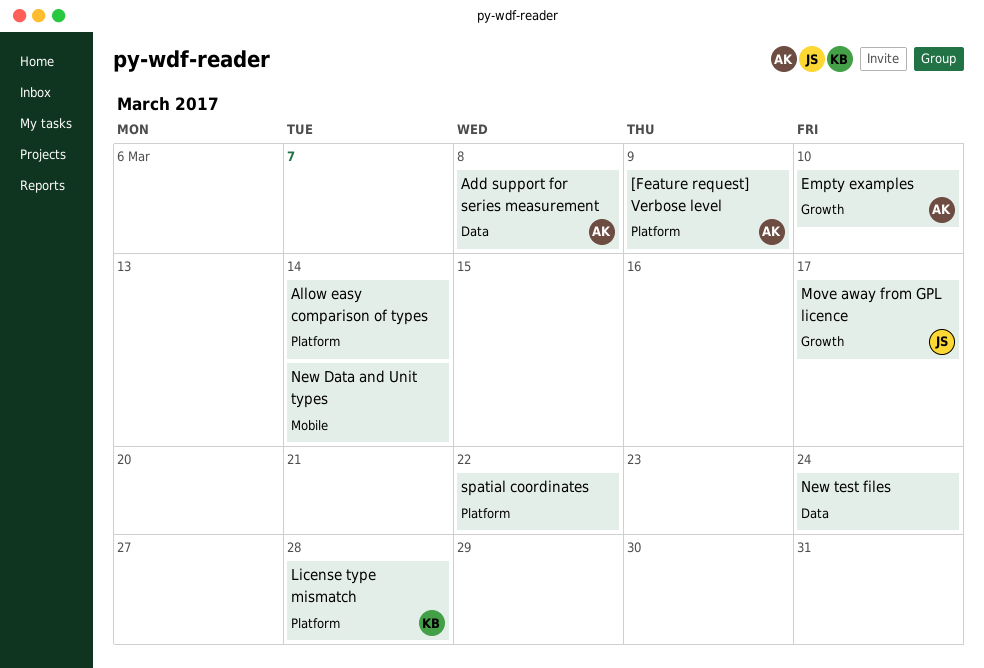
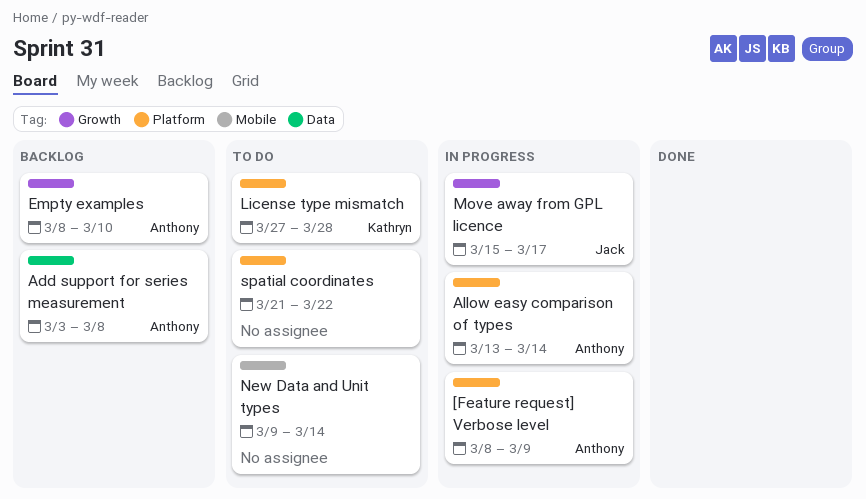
Allow easy comparison of types, owner: none -> Anthony
New test files: present -> none

